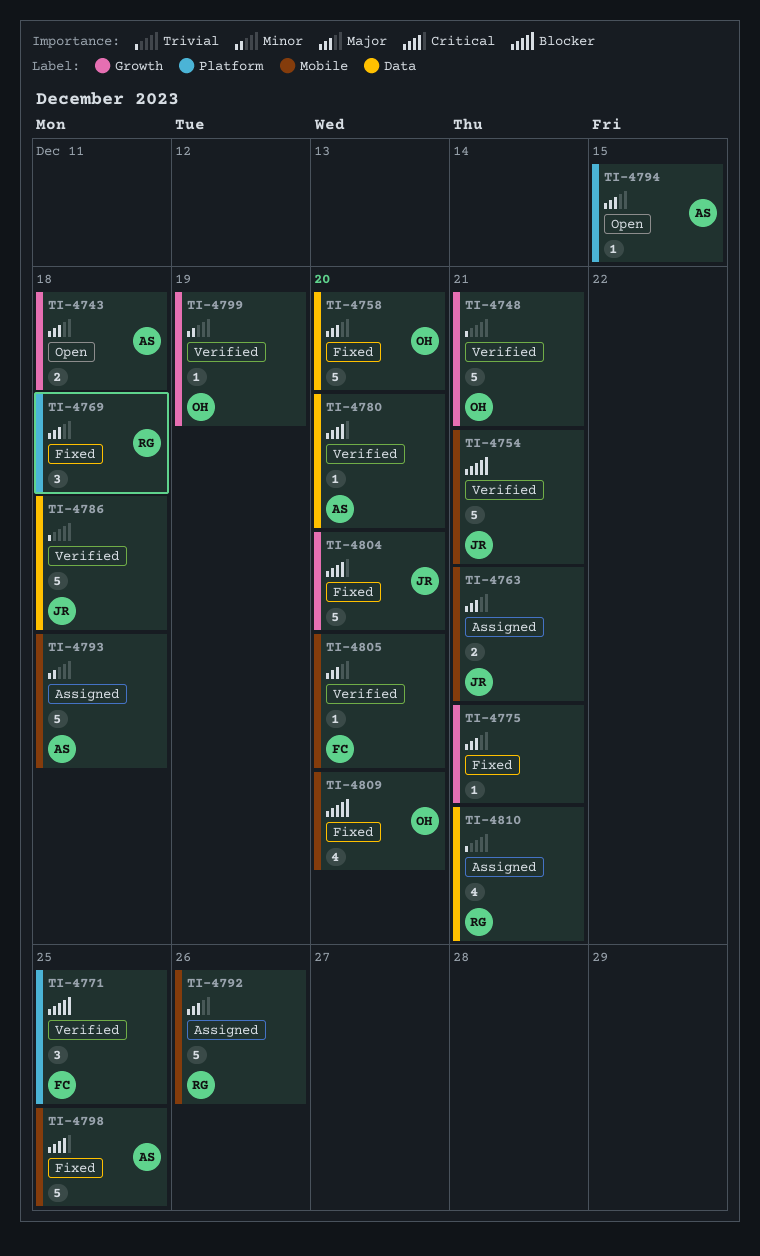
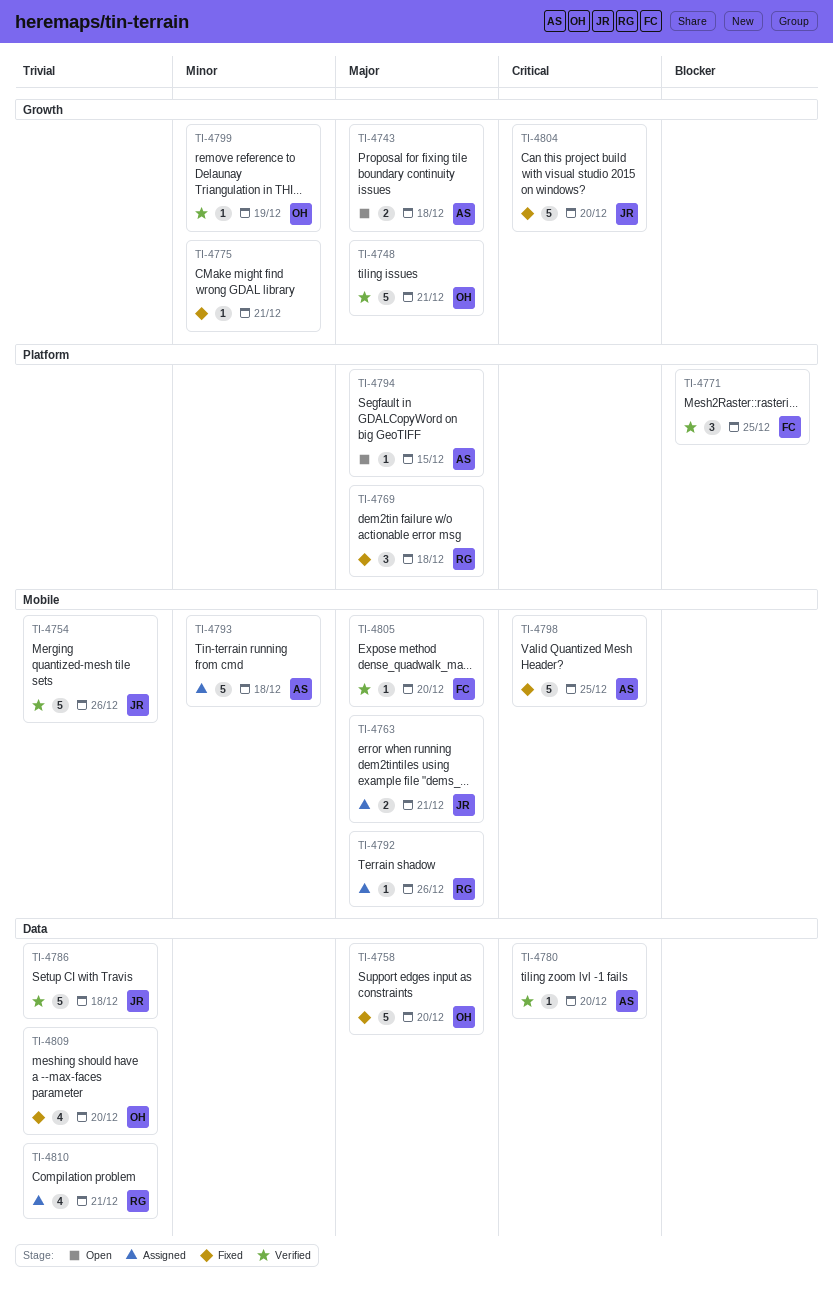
TI-4748, priority: Trivial -> Major
TI-4754, priority: Blocker -> Trivial
TI-4754, due: Dec 21 -> Dec 26
TI-4775, priority: Major -> Minor
TI-4792, estimate: 5 -> 1
TI-4809, priority: Blocker -> Trivial
TI-4809, label: Mobile -> Data

